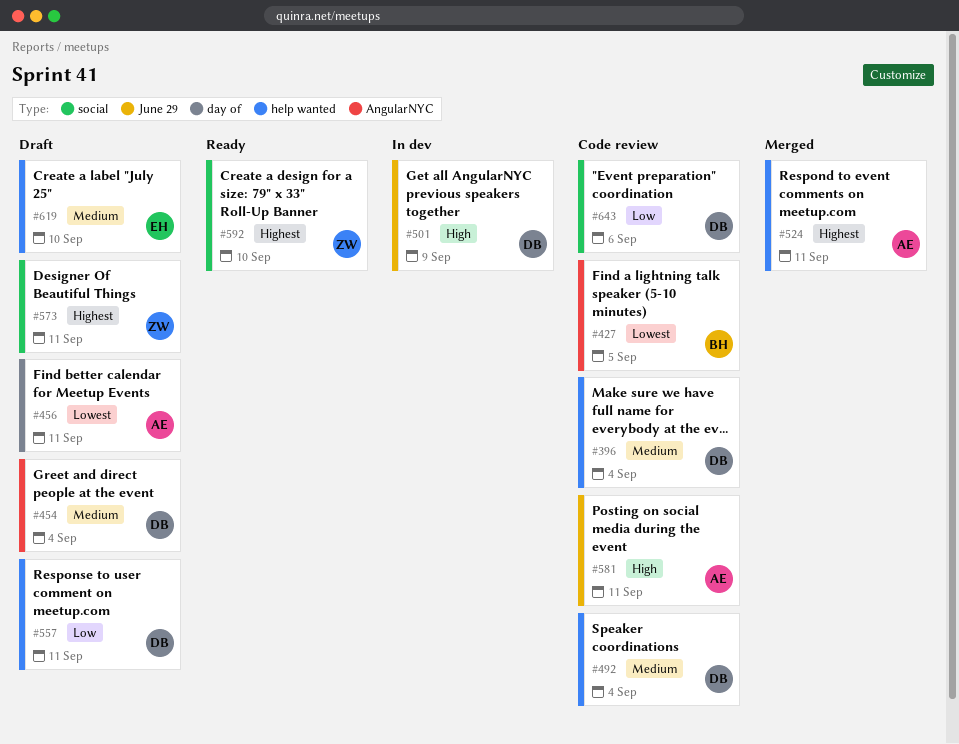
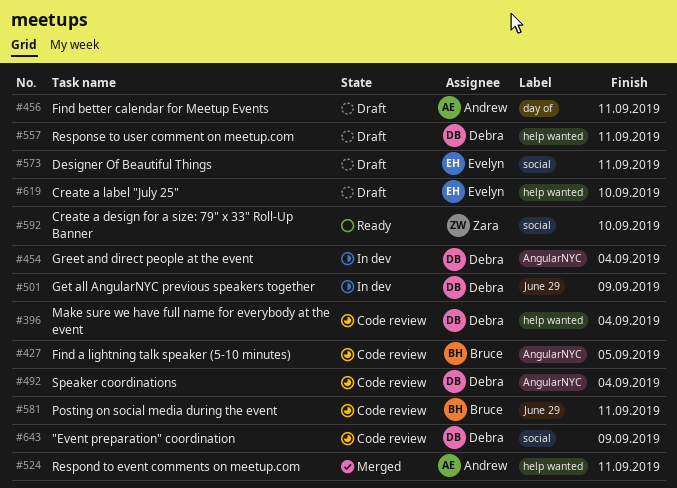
#454, status: Draft -> In dev
#492, label: help wanted -> AngularNYC
#573, owner: Zara -> Evelyn
#581, owner: Andrew -> Bruce
#643, due: Sep 6 -> Sep 9

